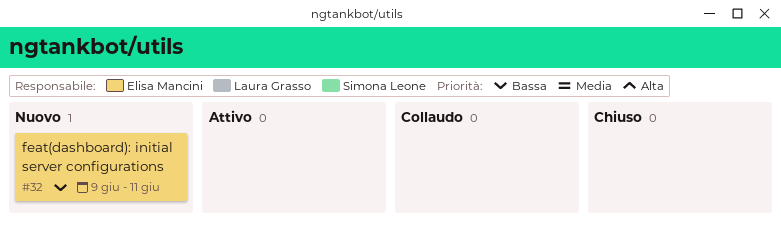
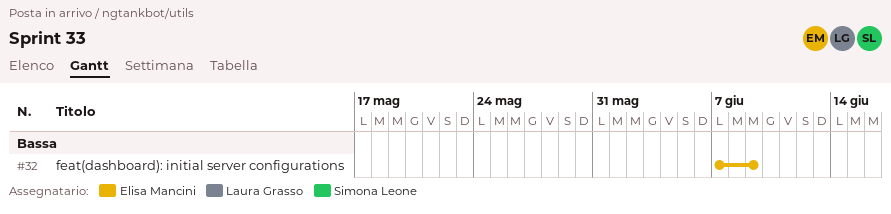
#32, start: Jun 9 -> Jun 7
#32, due: Jun 11 -> Jun 9

